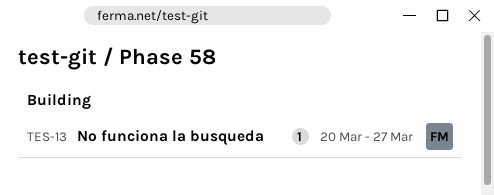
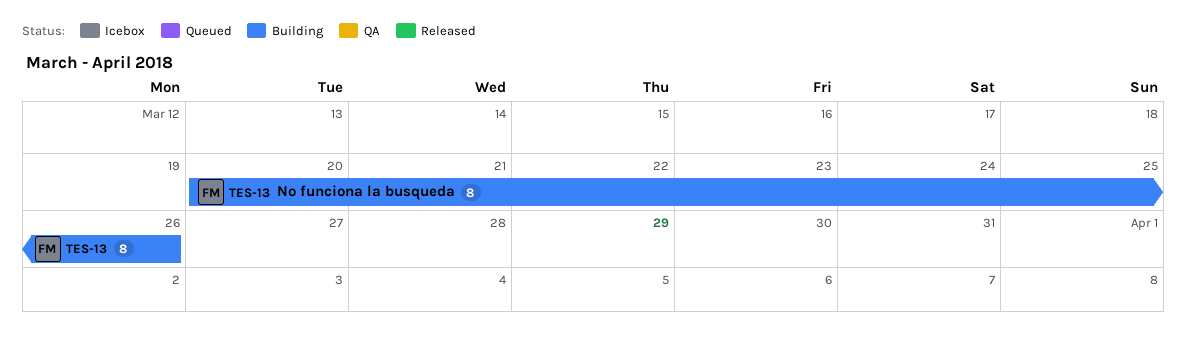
TES-13, estimate: 1 -> 8
TES-13, due: Mar 27 -> Mar 26

